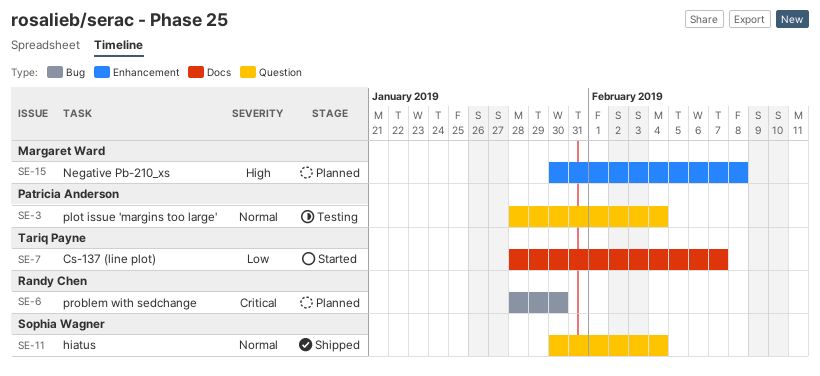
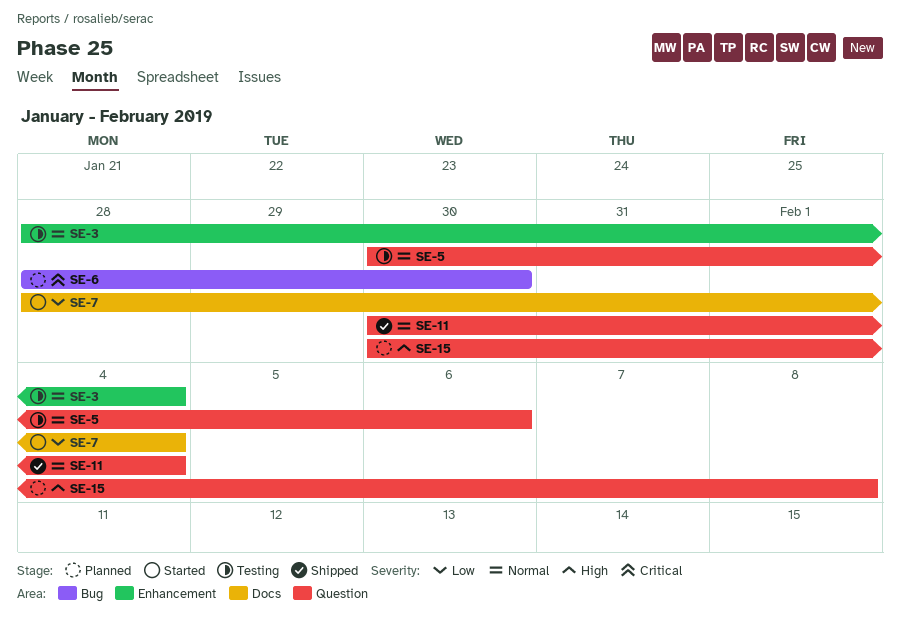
SE-3, label: Question -> Enhancement
SE-5: none -> present
SE-7, due: Feb 7 -> Feb 4
SE-15, label: Enhancement -> Question

